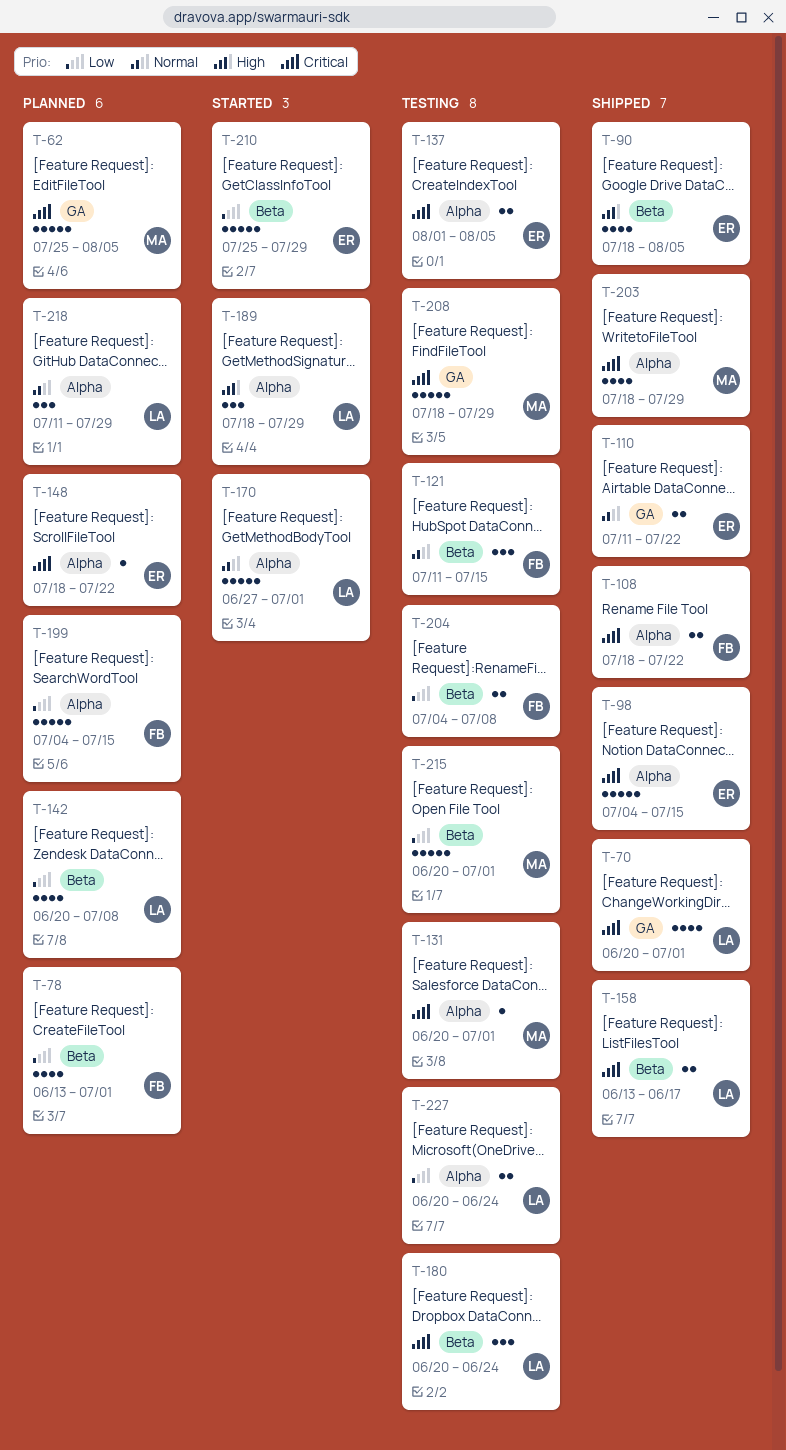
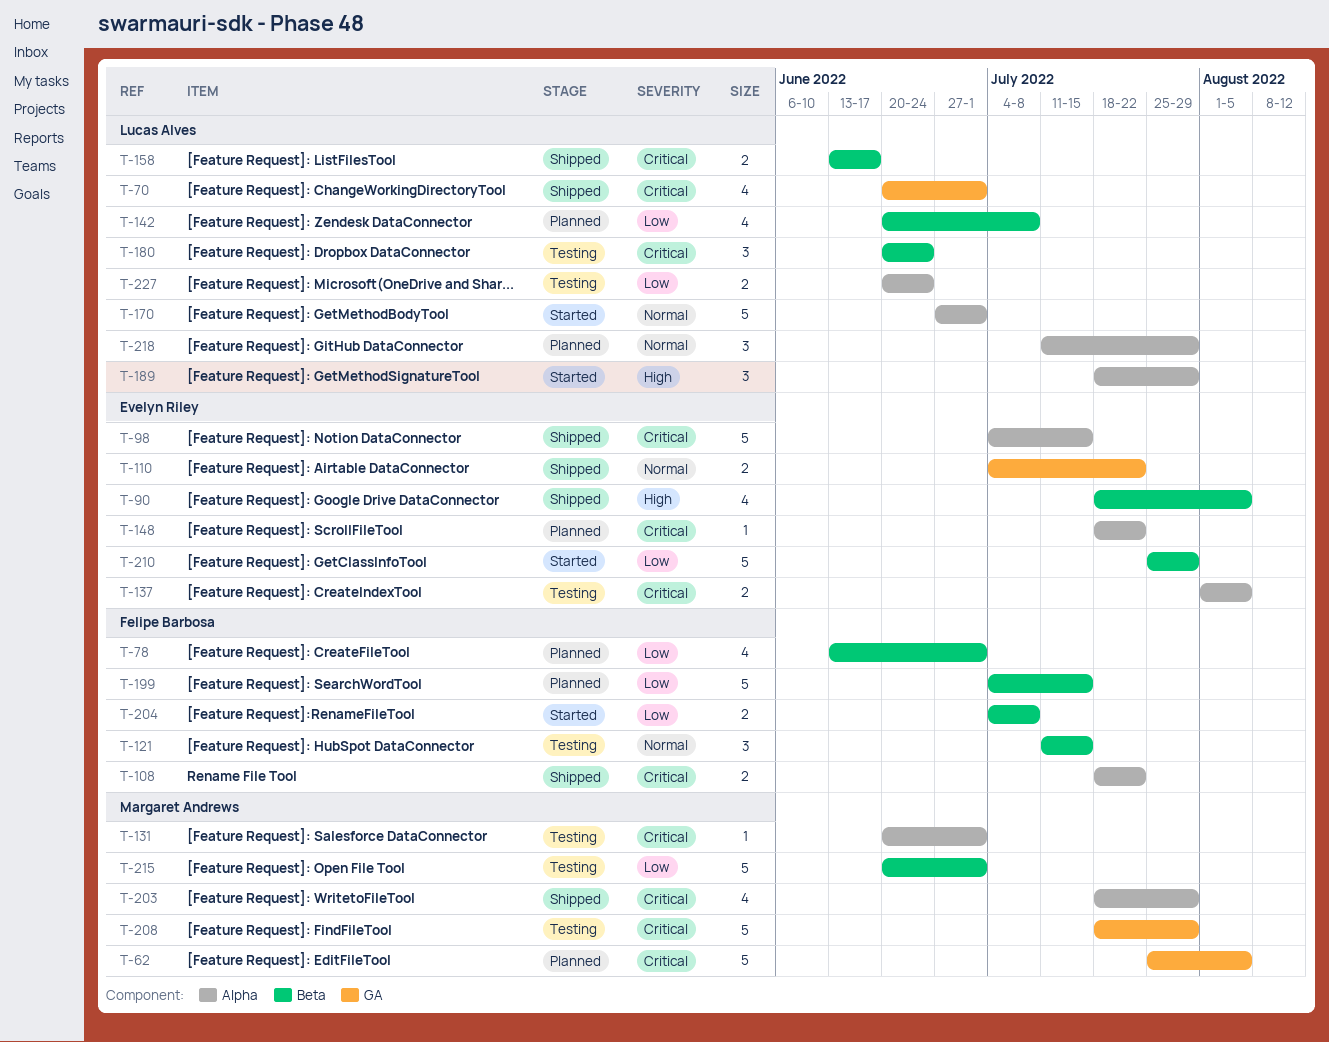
T-110, start: Jul 11 -> Jul 4
T-199, label: Alpha -> Beta
T-204, status: Testing -> Started

